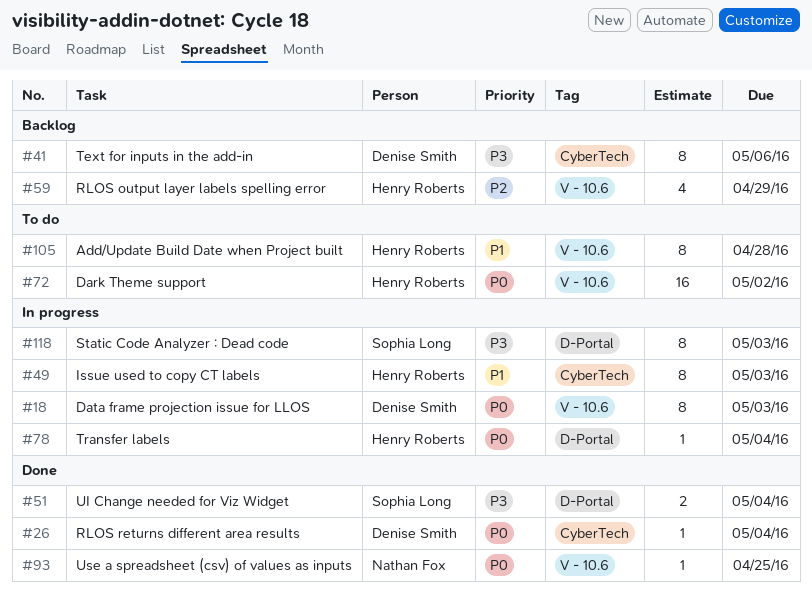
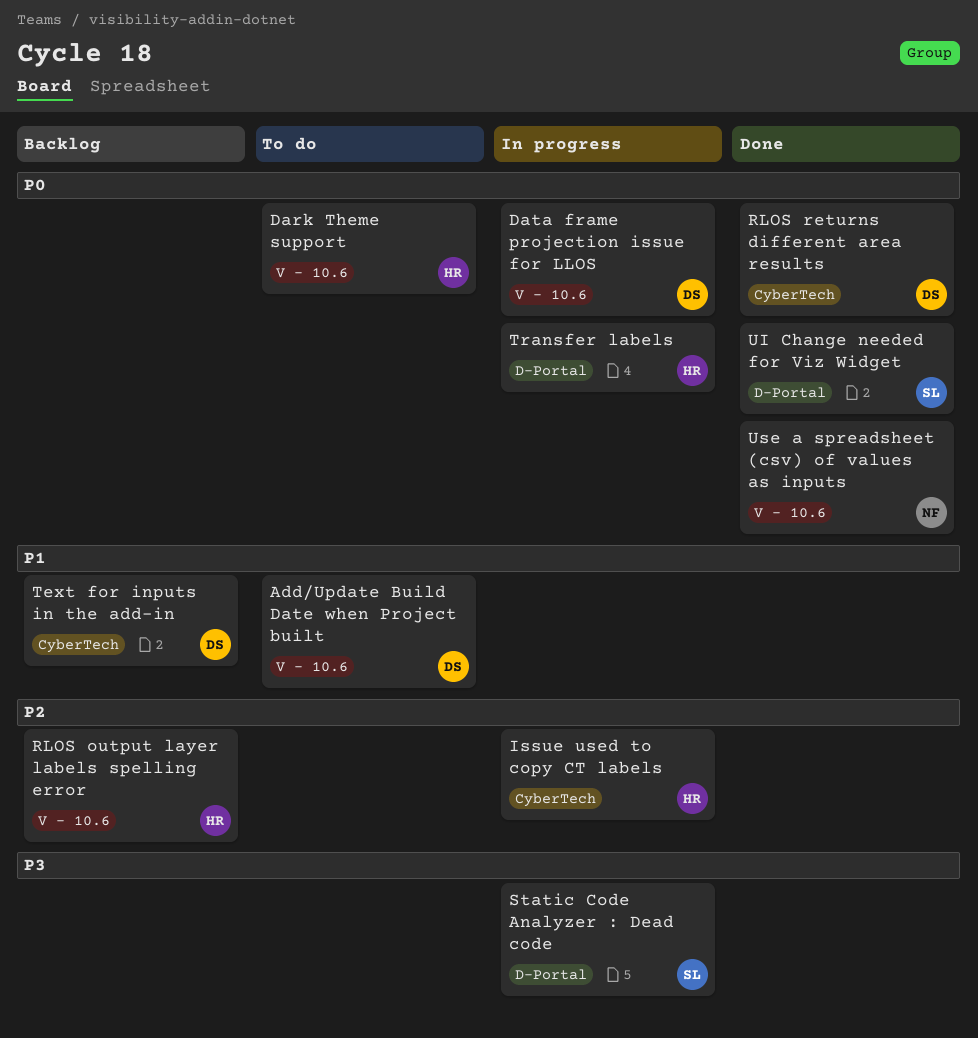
Add/Update Build Date when Project built, owner: Henry Roberts -> Denise Smith
Issue used to copy CT labels, priority: P1 -> P2
Text for inputs in the add-in, priority: P3 -> P1
UI Change needed for Viz Widget, priority: P3 -> P0

